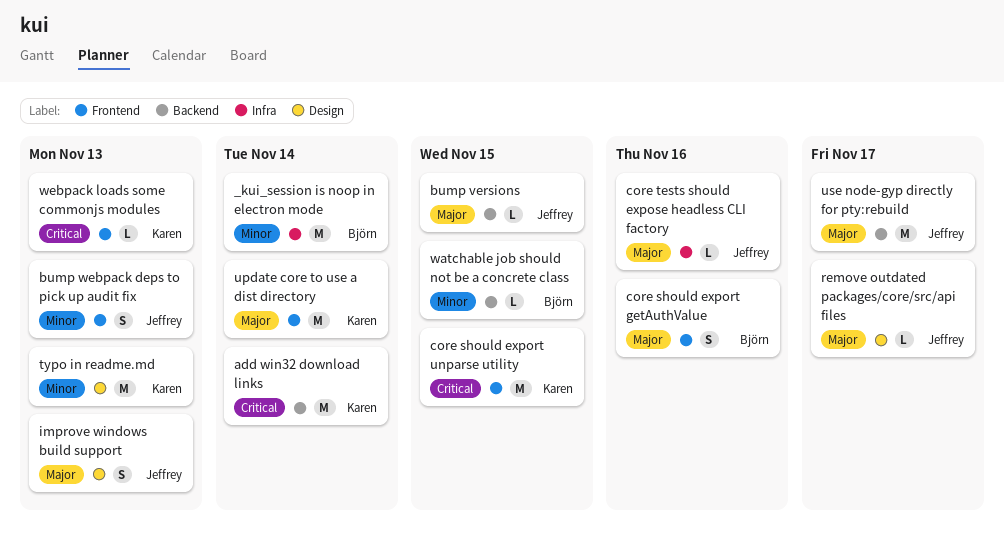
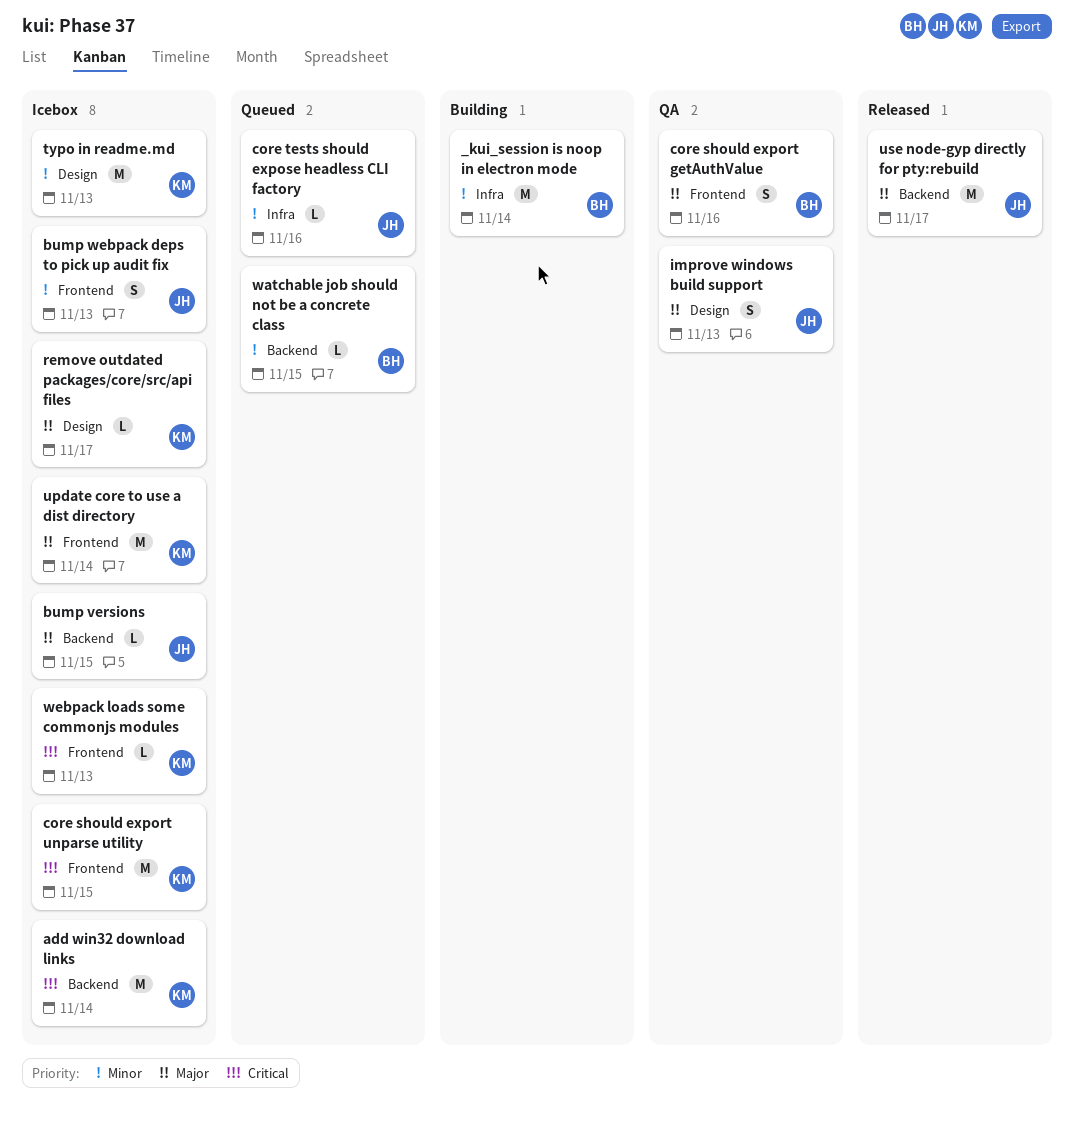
core tests should expose headless CLI factory, priority: Major -> Minor
remove outdated packages/core/src/api files, owner: Jeffrey -> Karen

